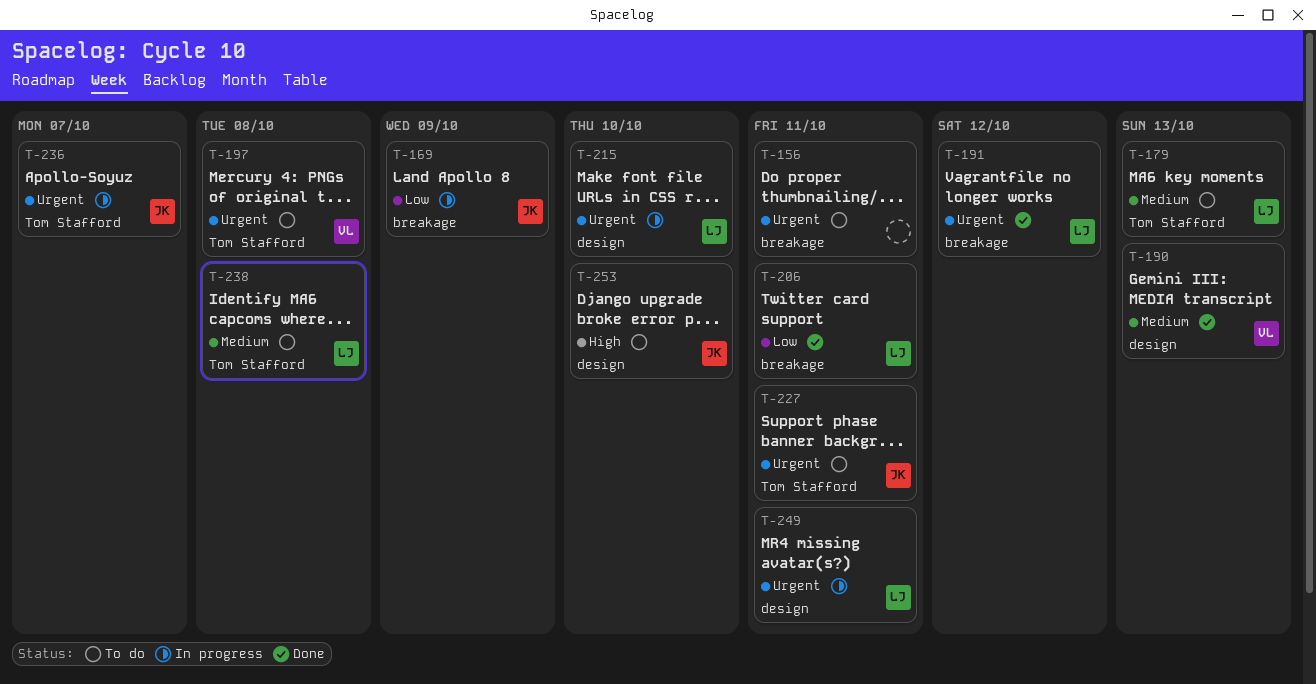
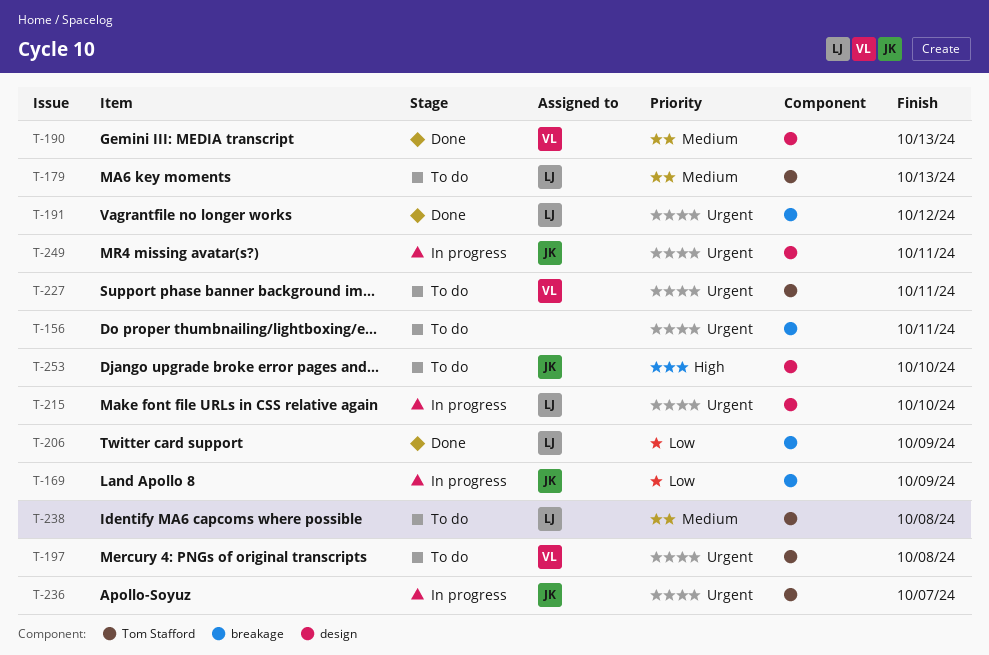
T-206, due: Oct 11 -> Oct 9
T-227, owner: JK -> VL
T-249, owner: LJ -> JK

